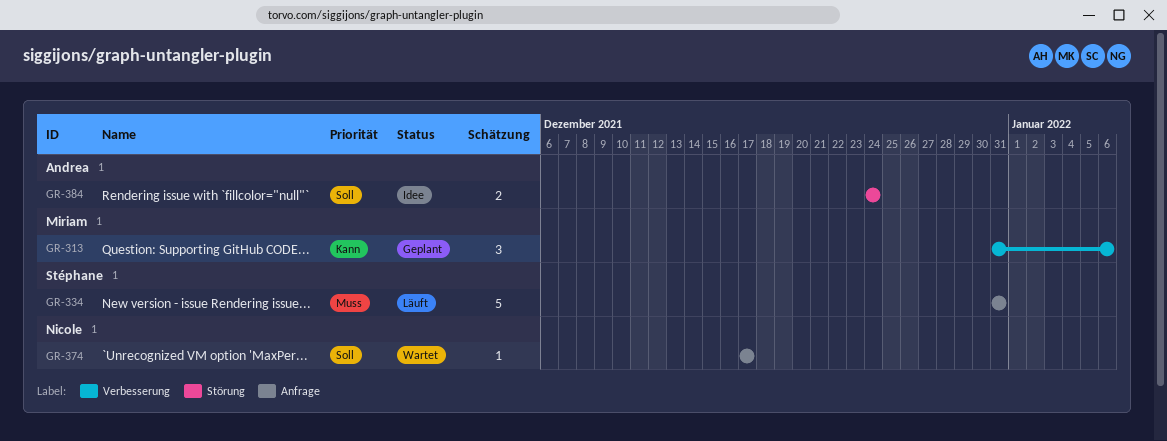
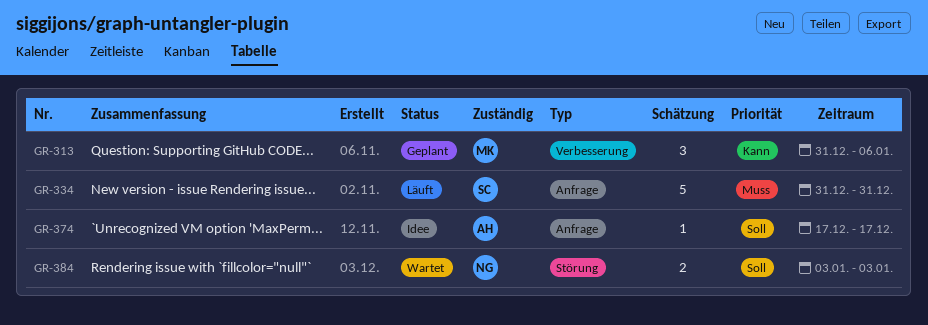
GR-374, status: Wartet -> Idee
GR-374, owner: Nicole -> Andrea
GR-384, status: Idee -> Wartet
GR-384, owner: Andrea -> Nicole
GR-384, start: Dec 24 -> Jan 3
GR-384, due: Dec 24 -> Jan 3

